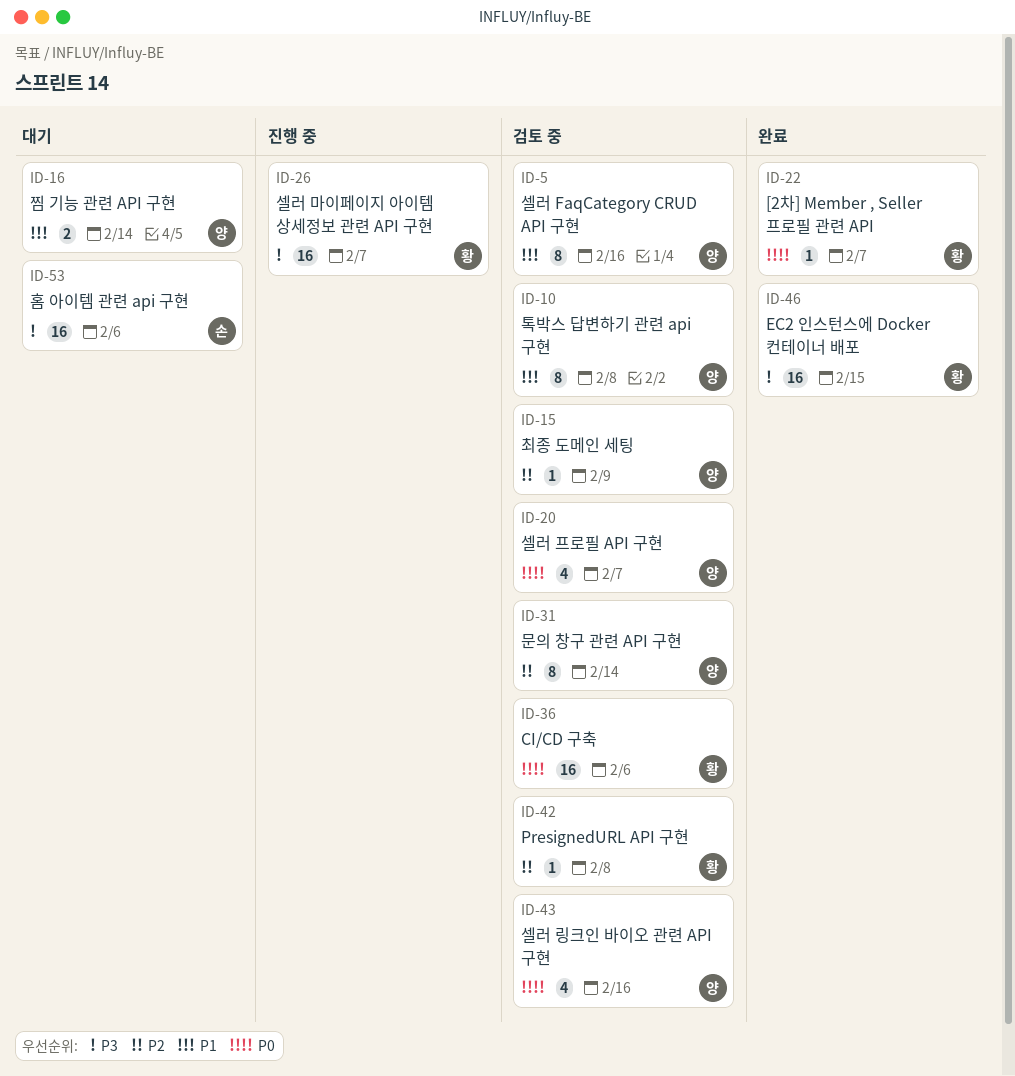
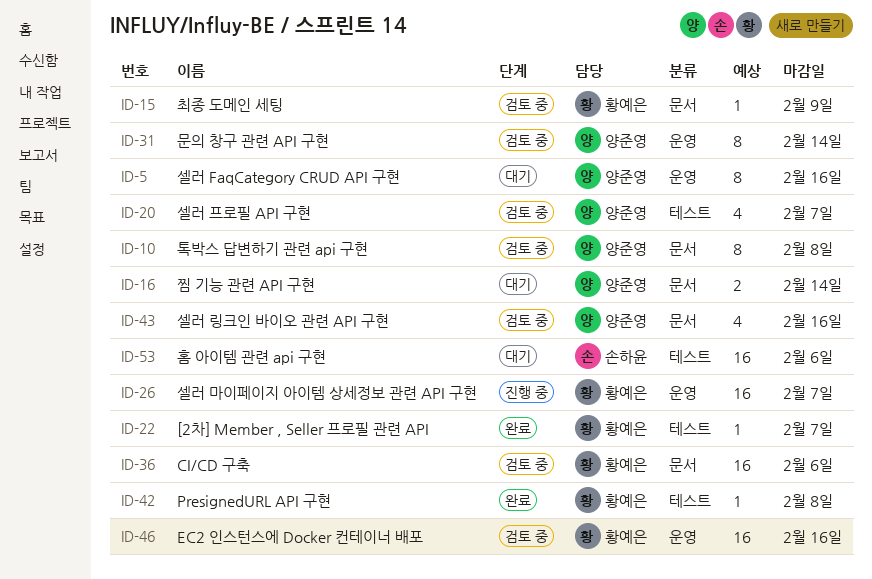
ID-5, status: 검토 중 -> 대기
ID-15, owner: 양준영 -> 황예은
ID-42, status: 검토 중 -> 완료
ID-46, status: 완료 -> 검토 중
ID-46, due: Feb 15 -> Feb 16

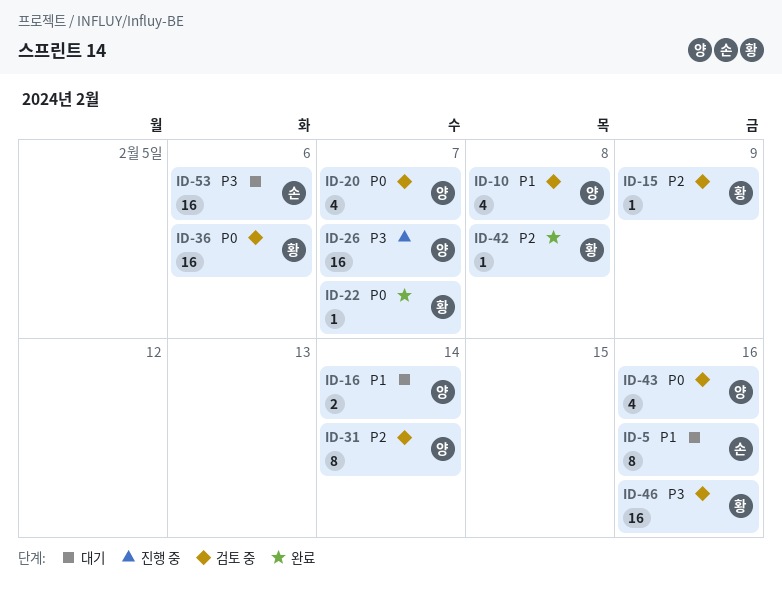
ID-5, owner: 양준영 -> 손하윤
ID-10, estimate: 8 -> 4
ID-26, owner: 황예은 -> 양준영

